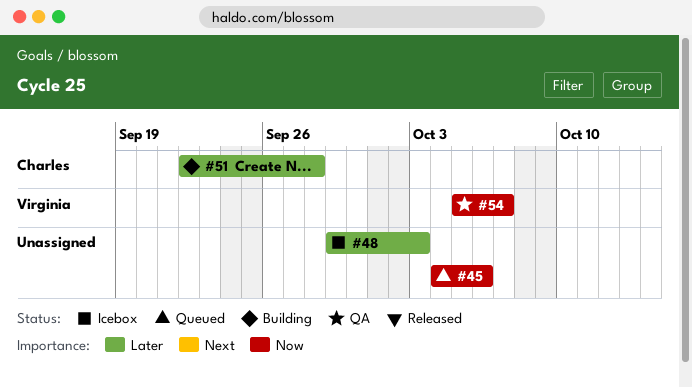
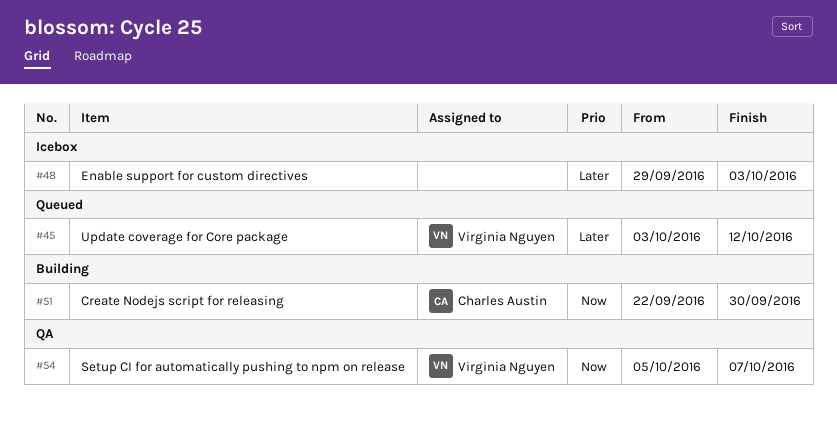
#45, owner: none -> Virginia Nguyen
#45, priority: Now -> Later
#45, start: Oct 4 -> Oct 3
#45, due: Oct 6 -> Oct 12
#51, priority: Later -> Now
#51, due: Sep 28 -> Sep 30

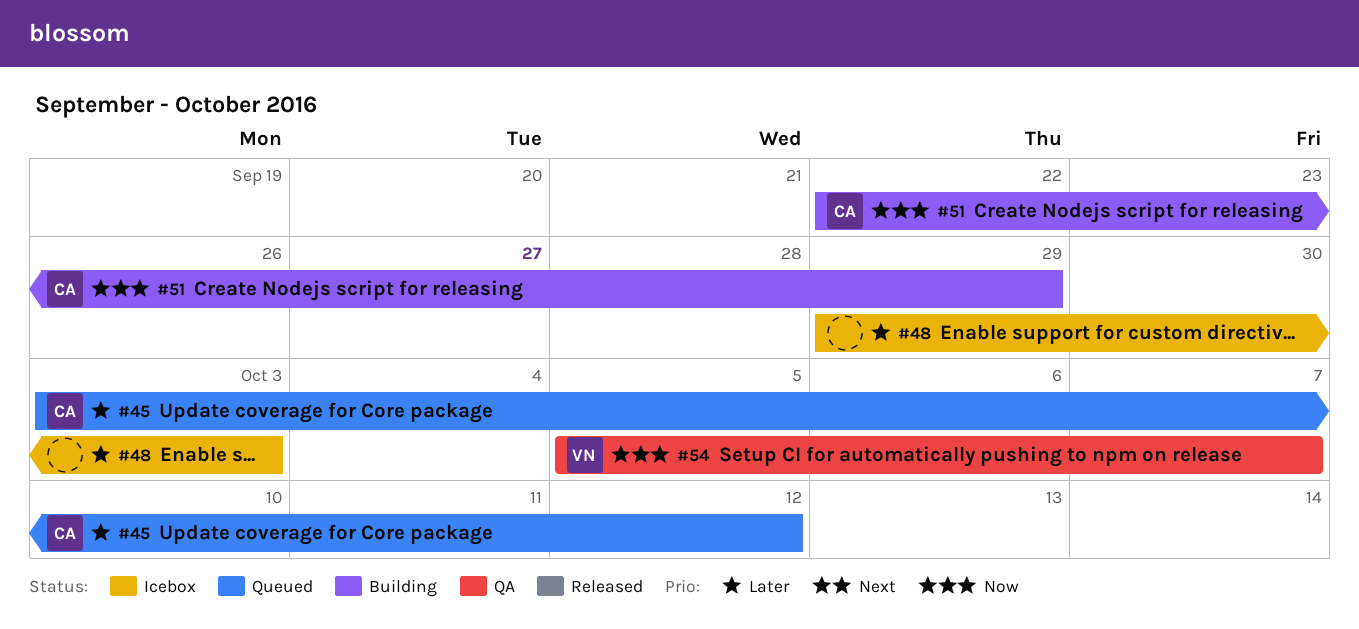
#45, owner: Virginia Nguyen -> Charles Austin
#51, due: Sep 30 -> Sep 29

